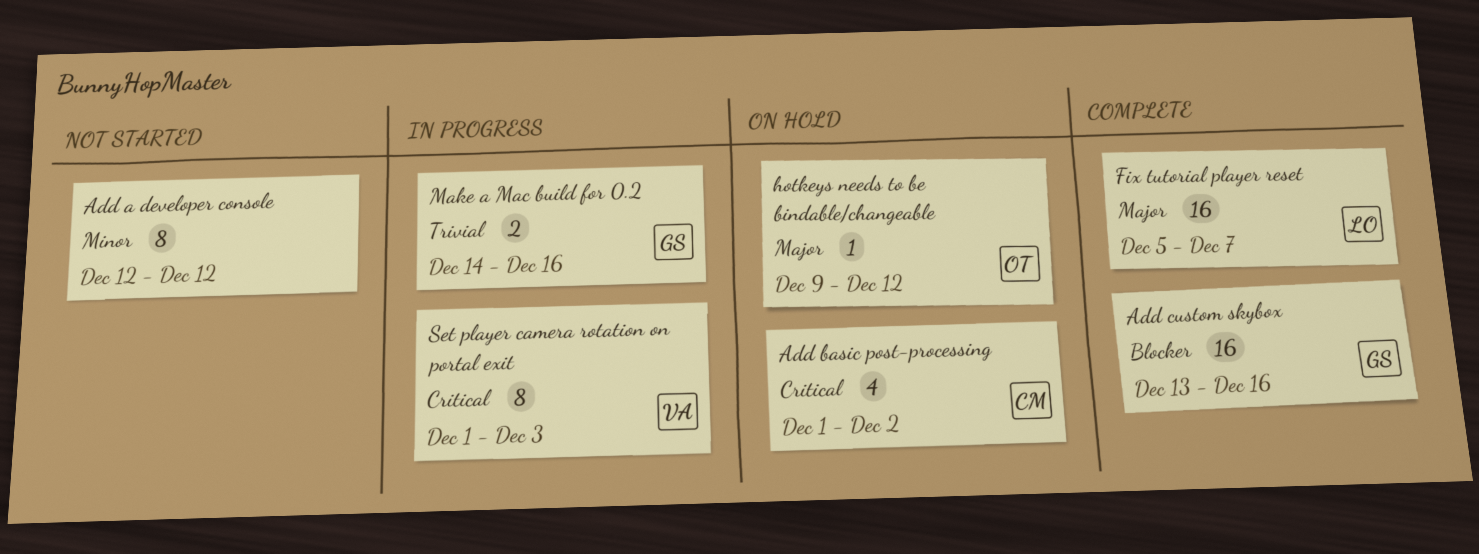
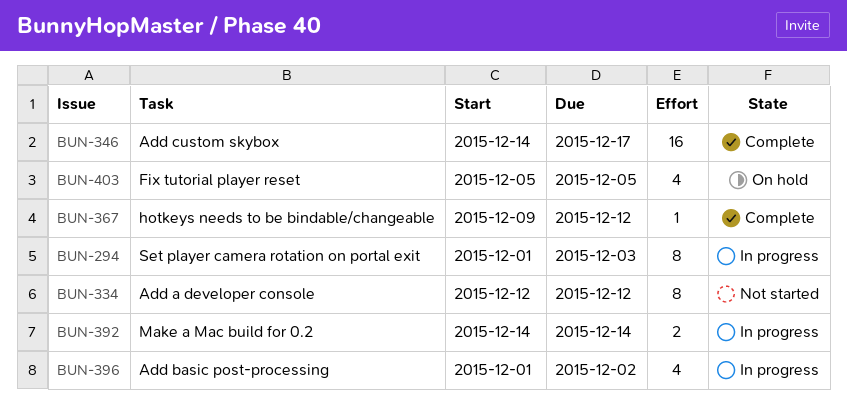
Add basic post-processing, status: On hold -> In progress
Add custom skybox, start: Dec 13 -> Dec 14
Add custom skybox, due: Dec 16 -> Dec 17
Fix tutorial player reset, status: Complete -> On hold
Fix tutorial player reset, estimate: 16 -> 4
Fix tutorial player reset, due: Dec 7 -> Dec 5
hotkeys needs to be bindable/changeable, status: On hold -> Complete
Make a Mac build for 0.2, due: Dec 16 -> Dec 14

